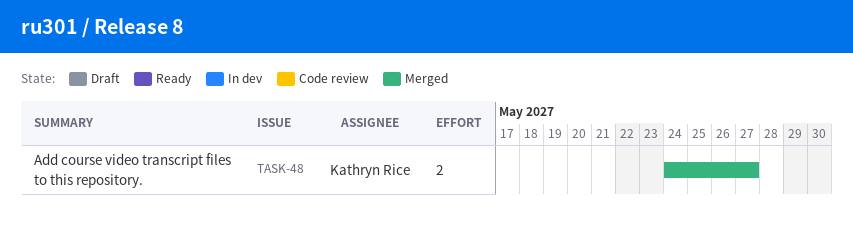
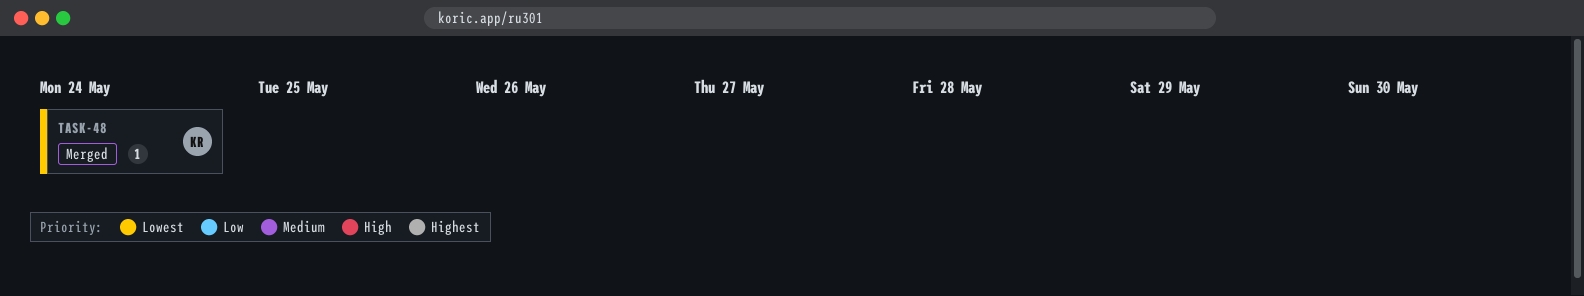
TASK-48, estimate: 2 -> 1
TASK-48, due: May 27 -> May 24

